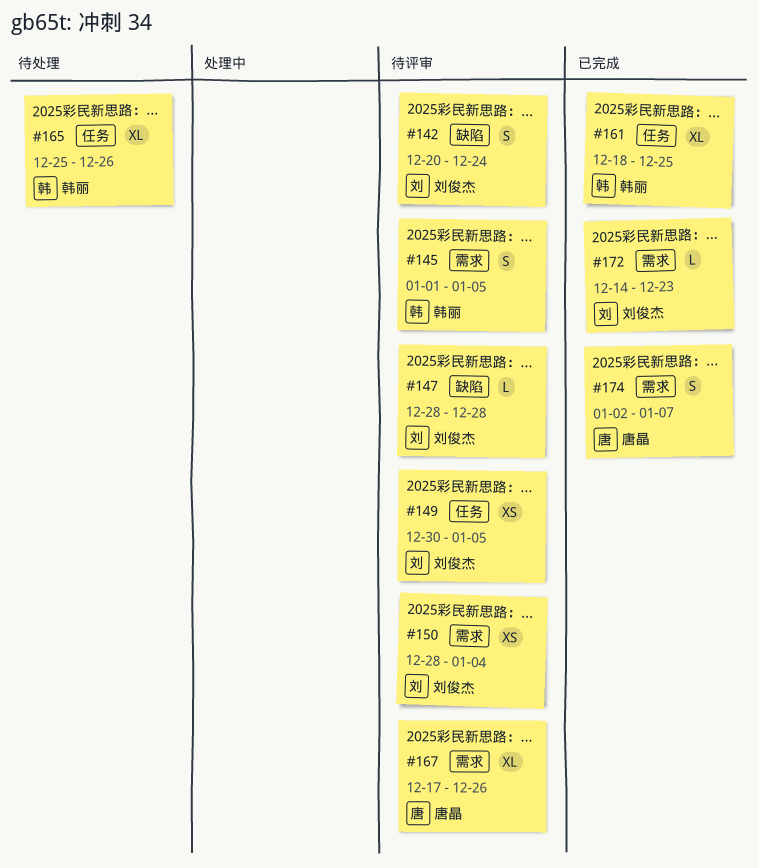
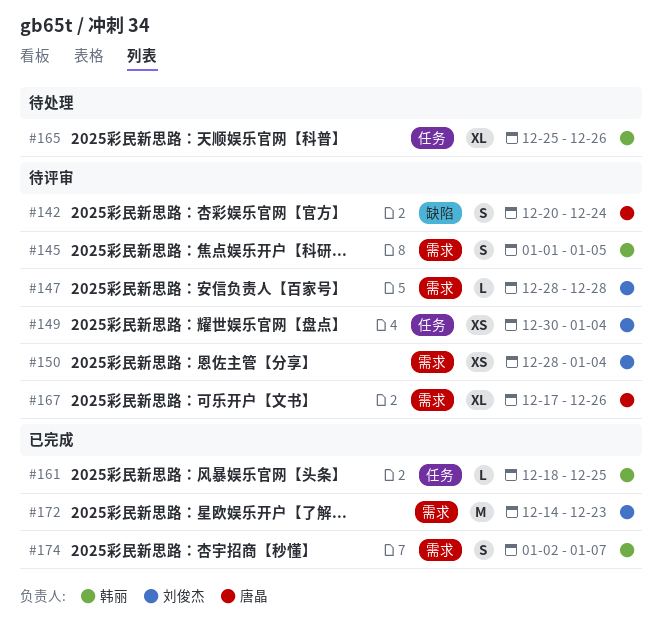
#142, owner: 刘俊杰 -> 唐晶
#147, label: 缺陷 -> 需求
#149, due: Jan 5 -> Jan 4
#161, estimate: XL -> L
#172, estimate: L -> M
#174, owner: 唐晶 -> 韩丽

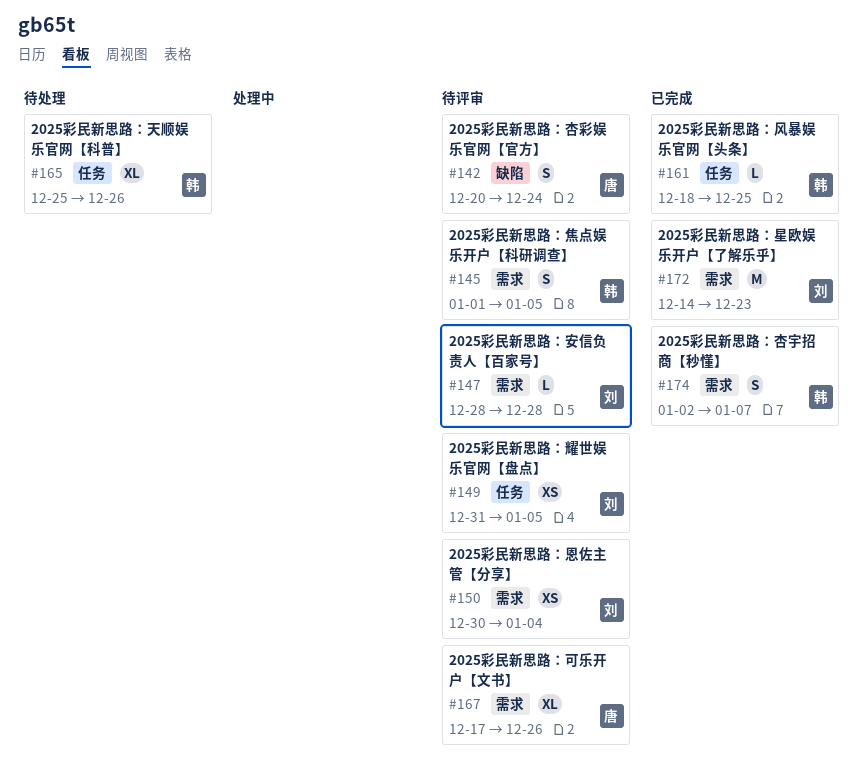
#149, start: Dec 30 -> Dec 31
#149, due: Jan 4 -> Jan 5
#150, start: Dec 28 -> Dec 30

